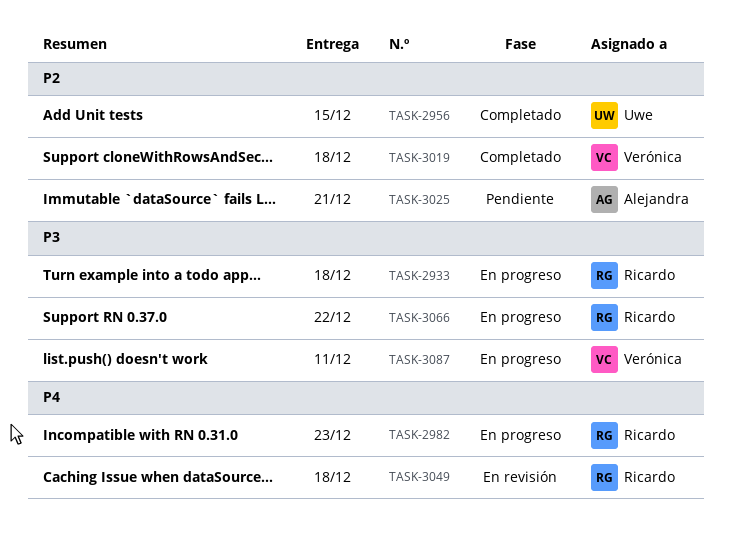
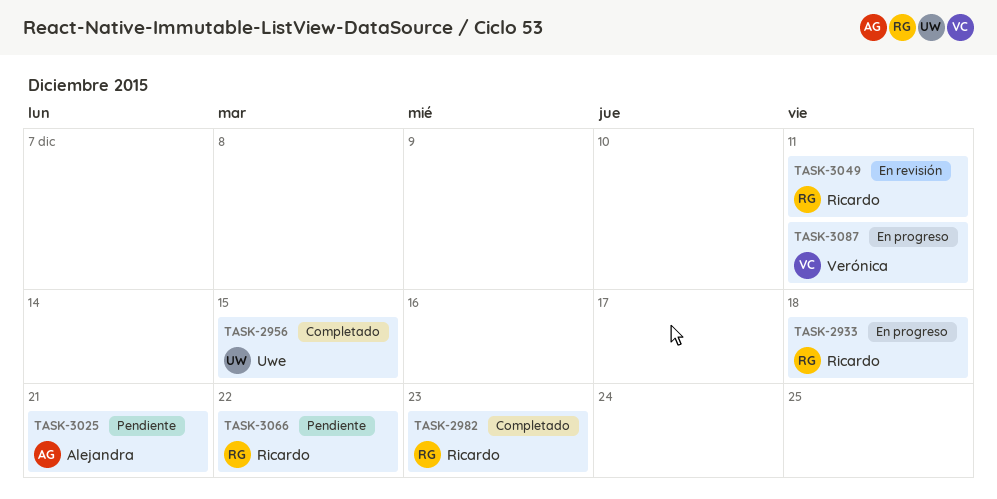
TASK-2982, status: En progreso -> Completado
TASK-3019: present -> none
TASK-3049, due: Dec 18 -> Dec 11
TASK-3066, status: En progreso -> Pendiente

